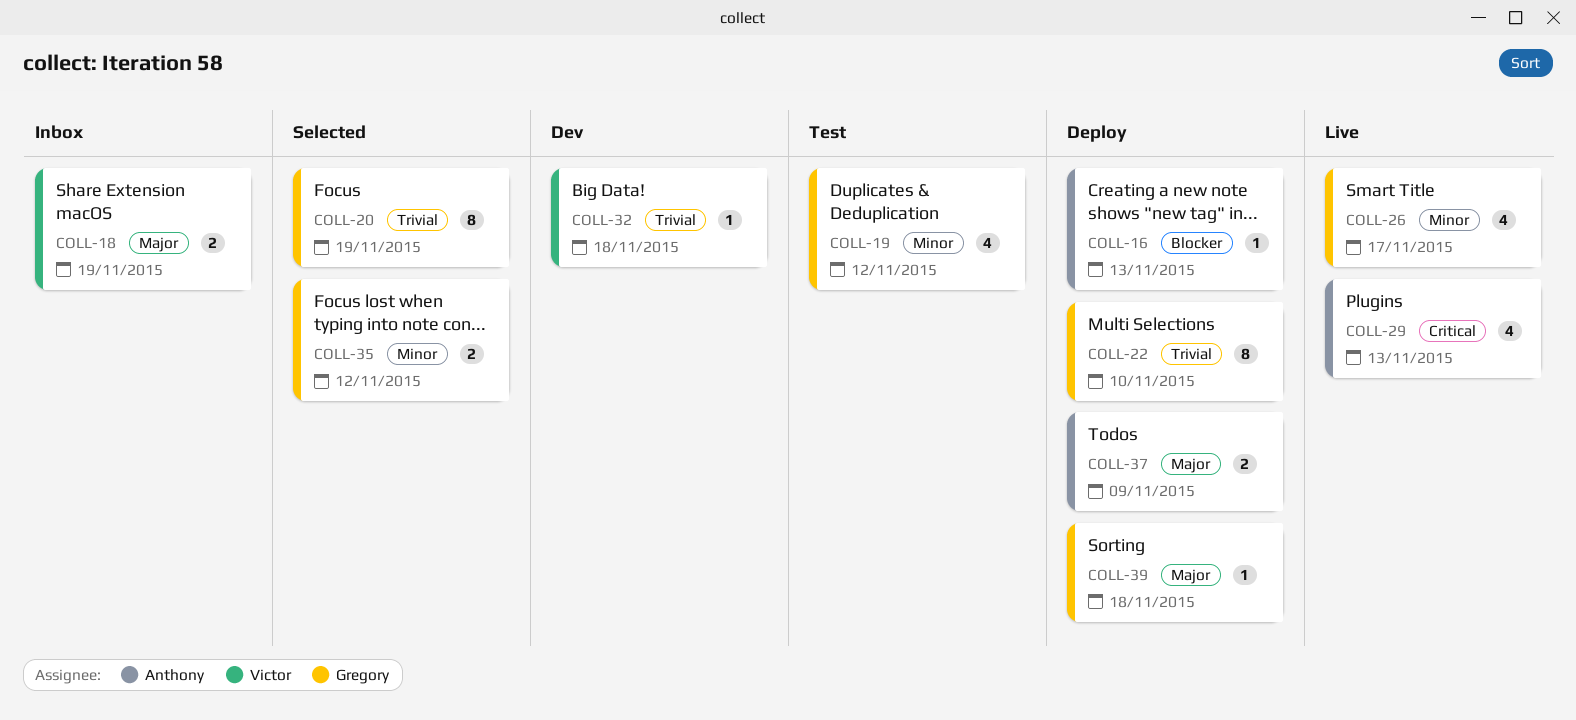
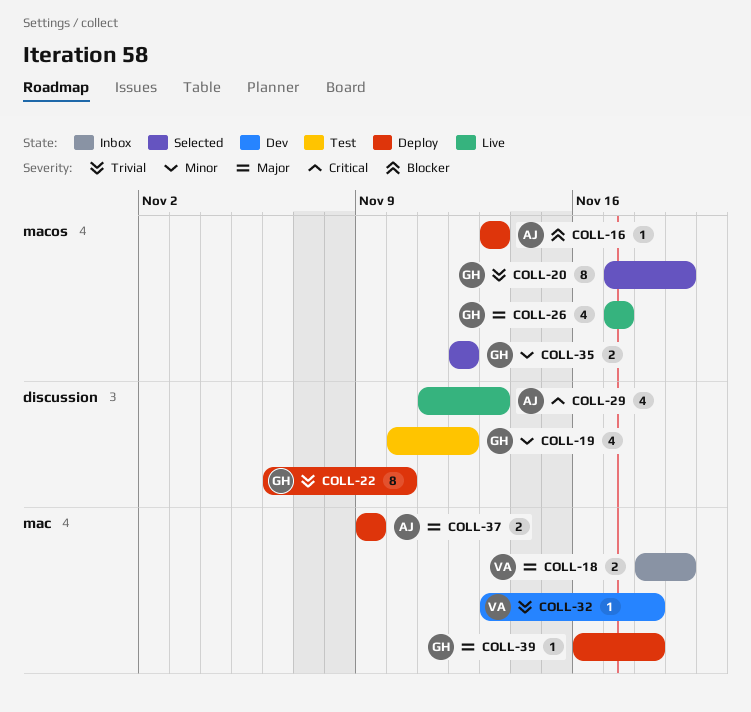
COLL-26, priority: Minor -> Major

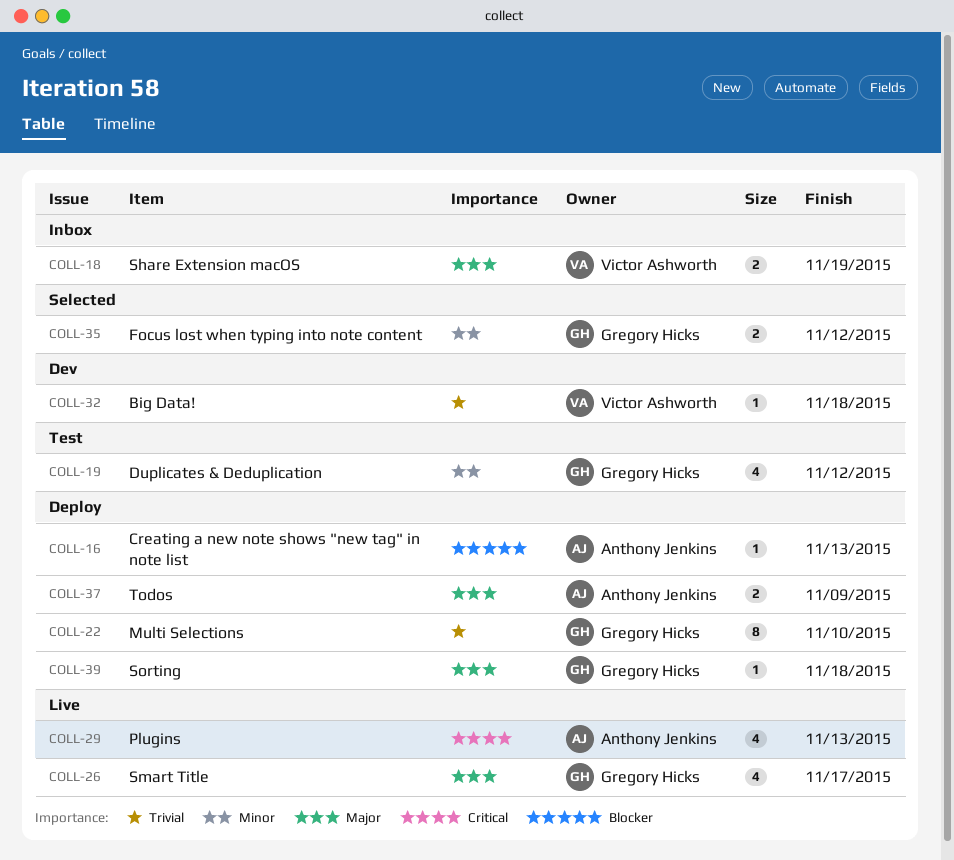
COLL-20: present -> none

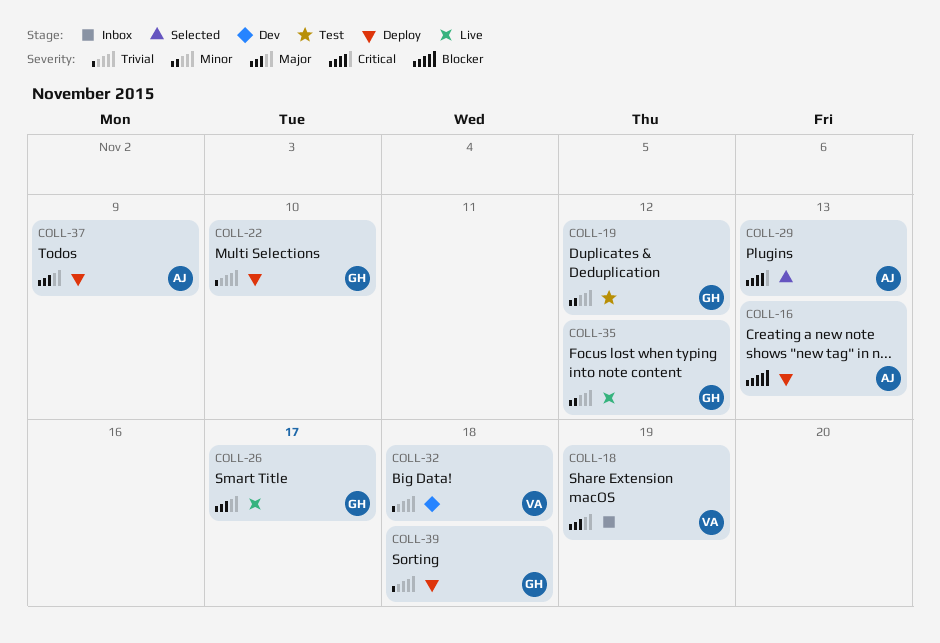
COLL-29, status: Live -> Selected
COLL-35, status: Selected -> Live
COLL-39, priority: Major -> Trivial

